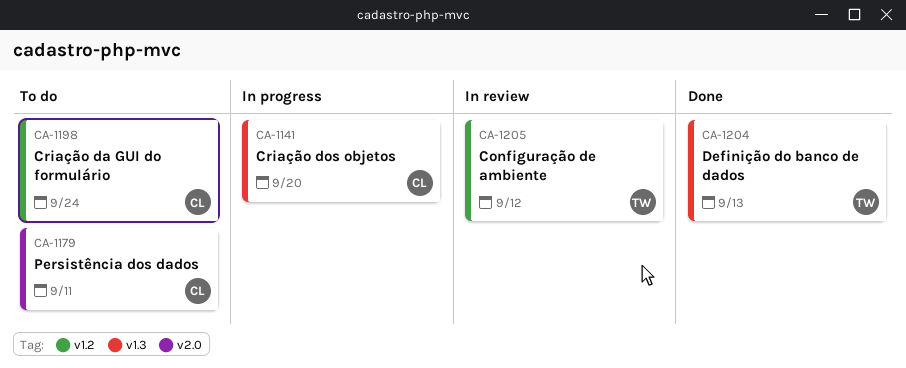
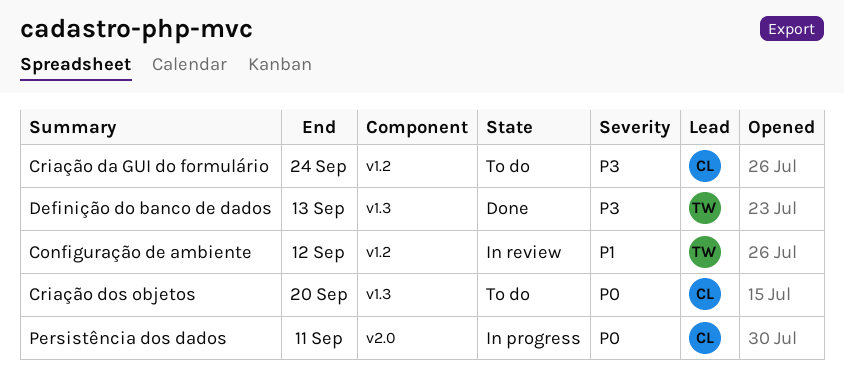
Criação dos objetos, status: In progress -> To do
Persistência dos dados, status: To do -> In progress

